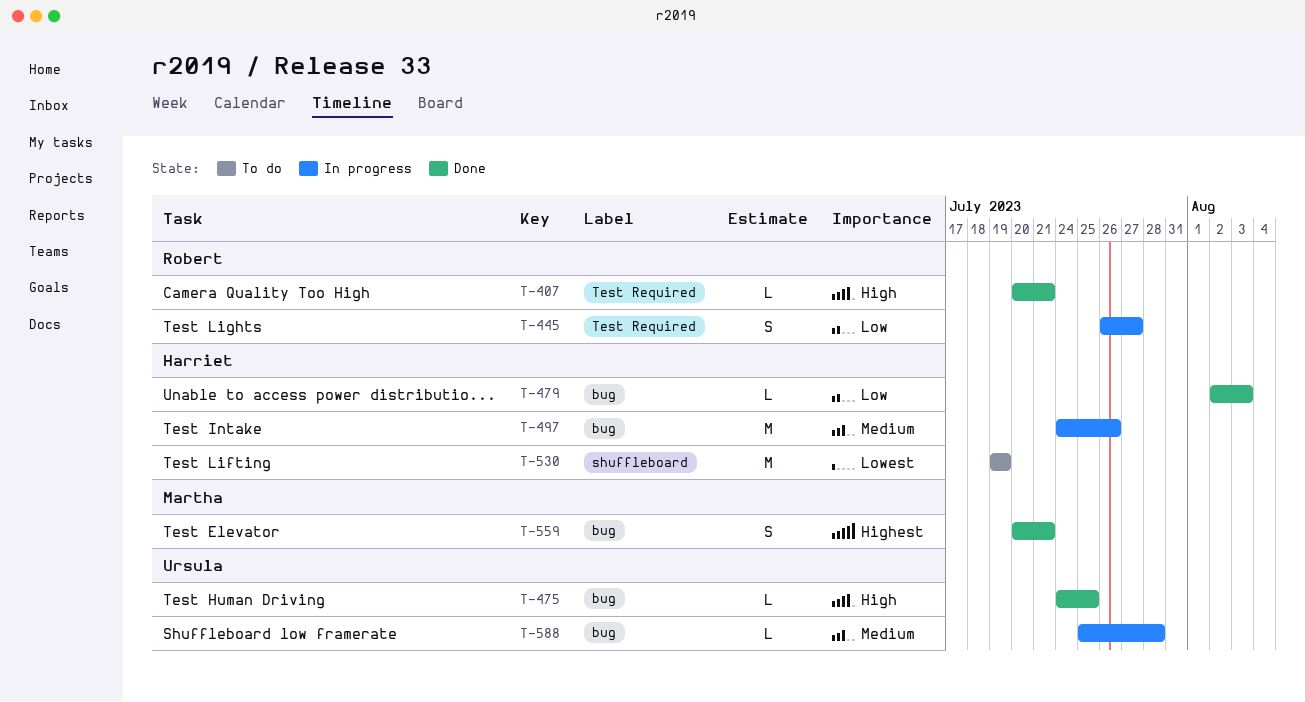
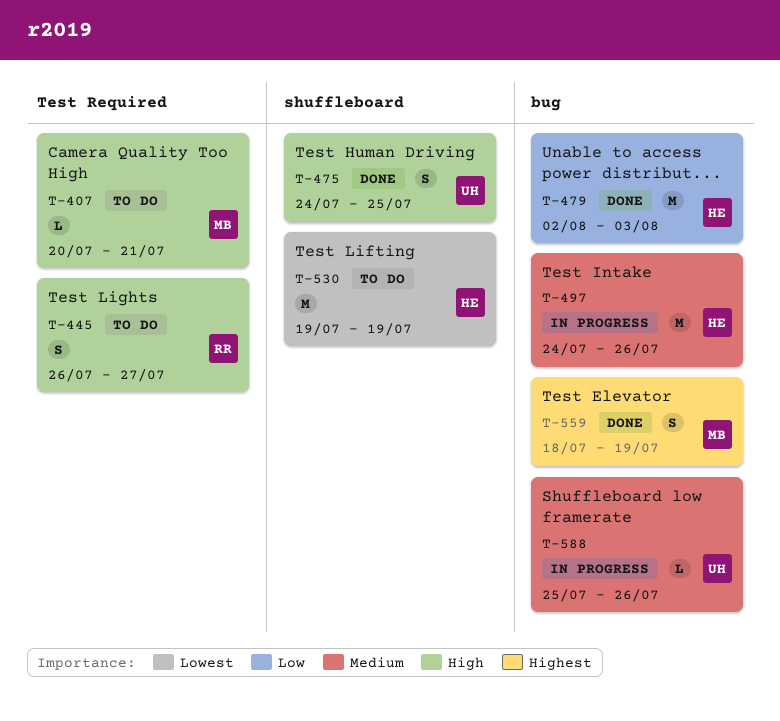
T-407, status: Done -> To do
T-407, owner: Robert -> Martha
T-445, status: In progress -> To do
T-445, priority: Low -> High
T-475, label: bug -> shuffleboard
T-475, estimate: L -> S
T-479, estimate: L -> M
T-559, start: Jul 20 -> Jul 18
T-559, due: Jul 21 -> Jul 19
T-588, due: Jul 28 -> Jul 26

